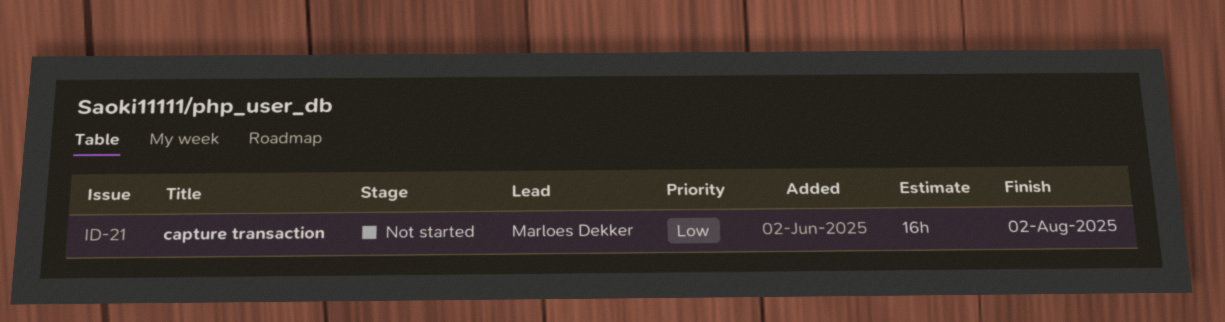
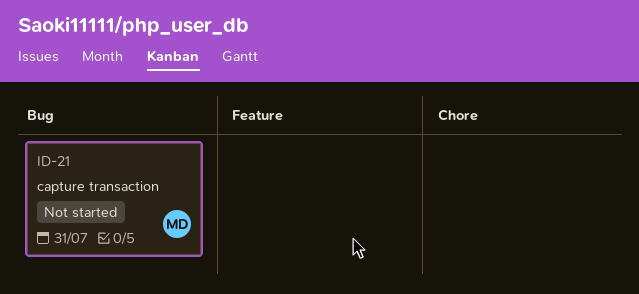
ID-21, due: Aug 2 -> Jul 31

